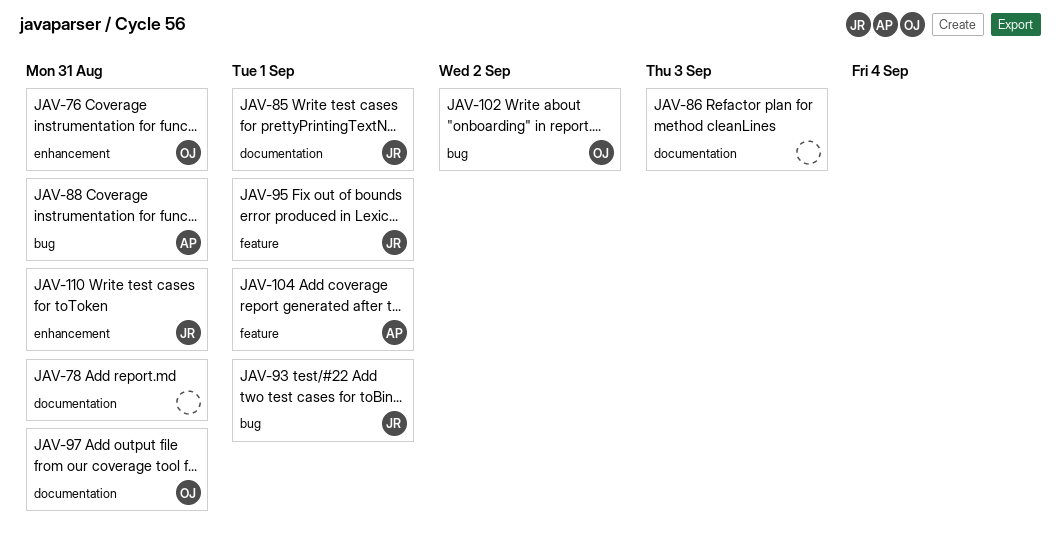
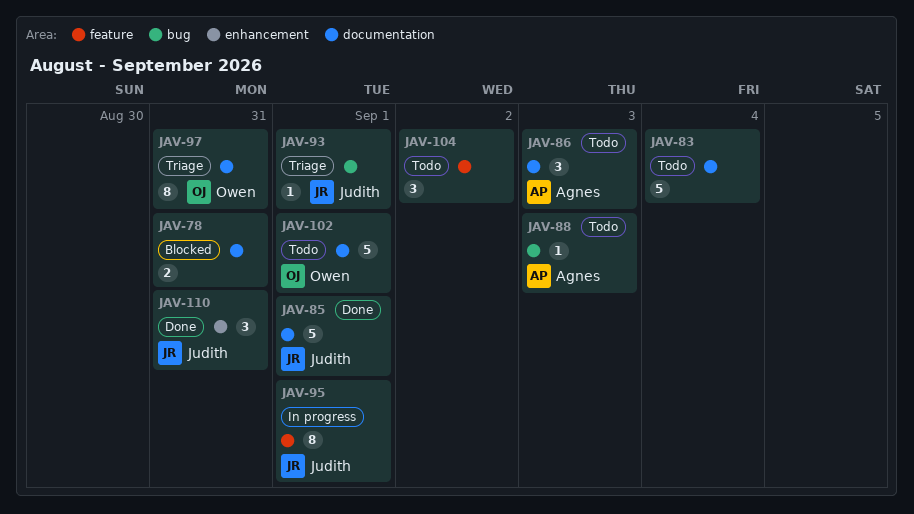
JAV-76: present -> none
JAV-83: none -> present
JAV-86, owner: none -> Agnes
JAV-88, due: Aug 31 -> Sep 3
JAV-102, label: bug -> documentation
JAV-102, due: Sep 2 -> Sep 1
JAV-104, owner: Agnes -> none
JAV-104, due: Sep 1 -> Sep 2

